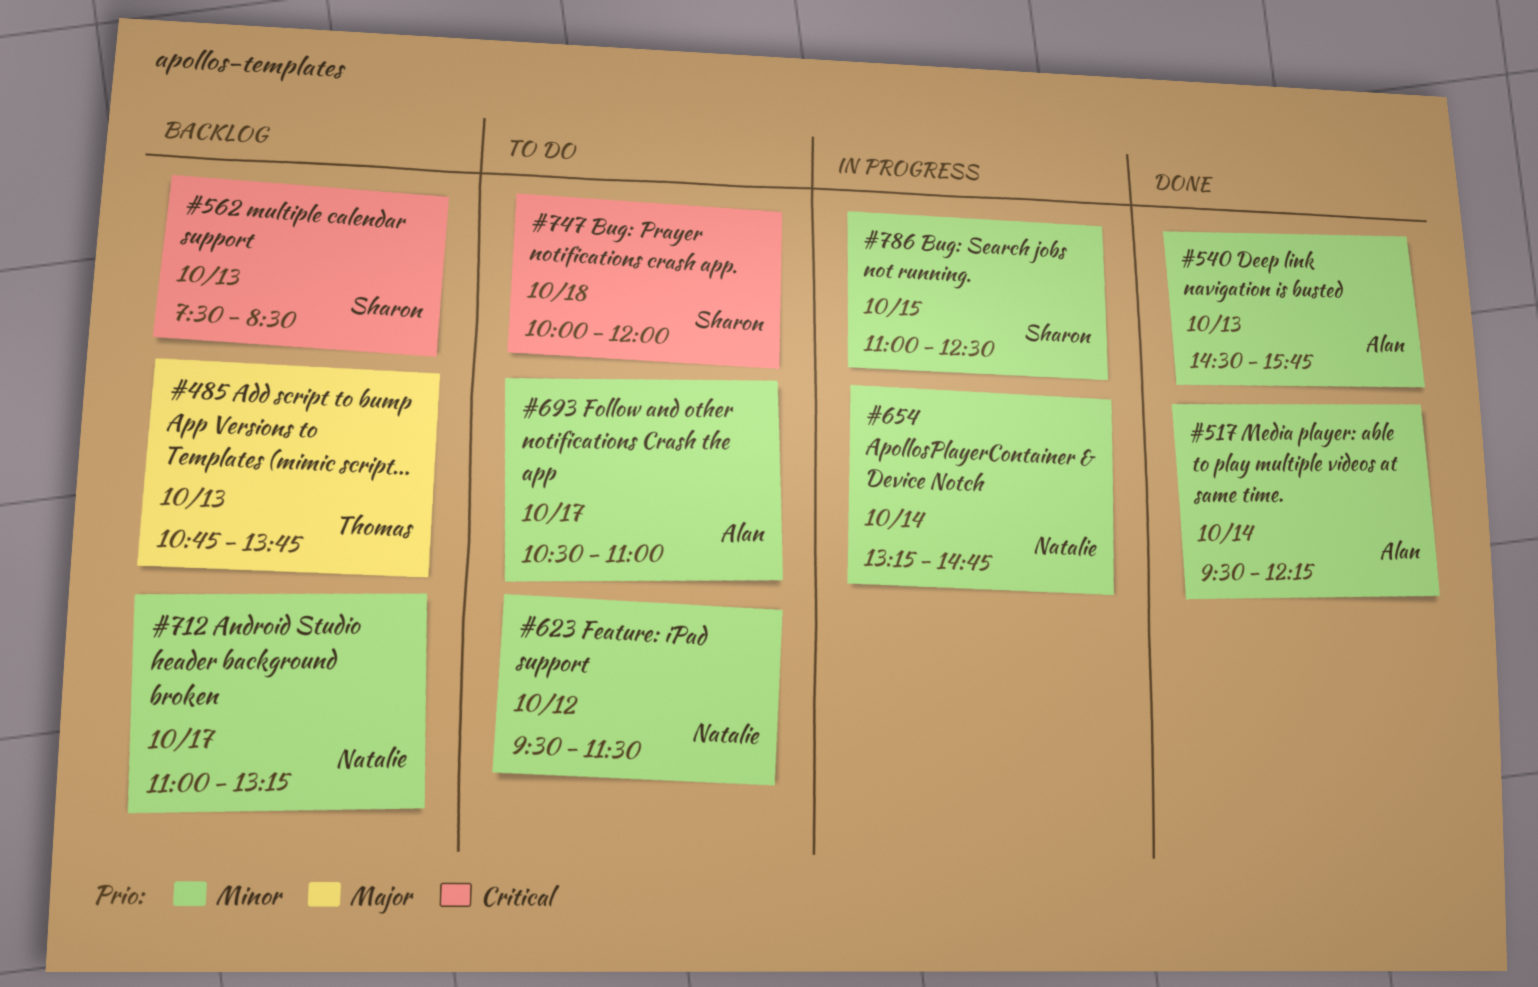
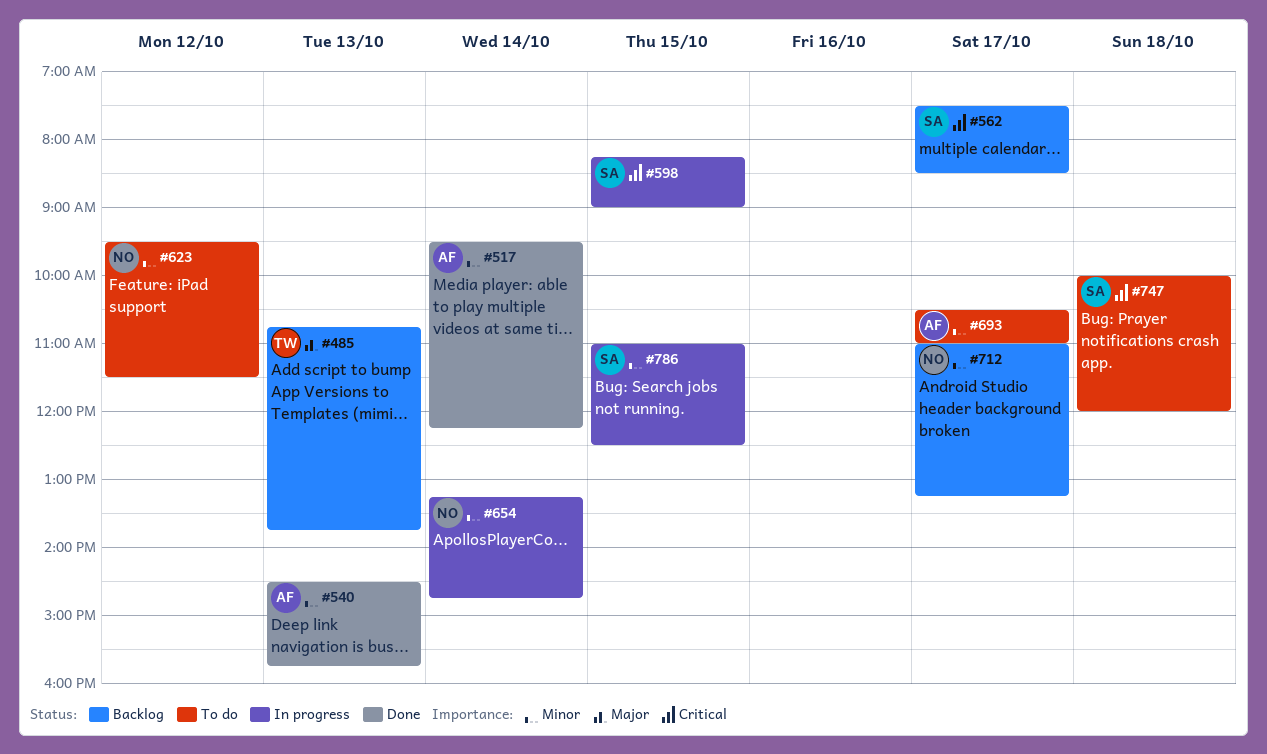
#562, day: Oct 13 -> Oct 17
#598: none -> present

